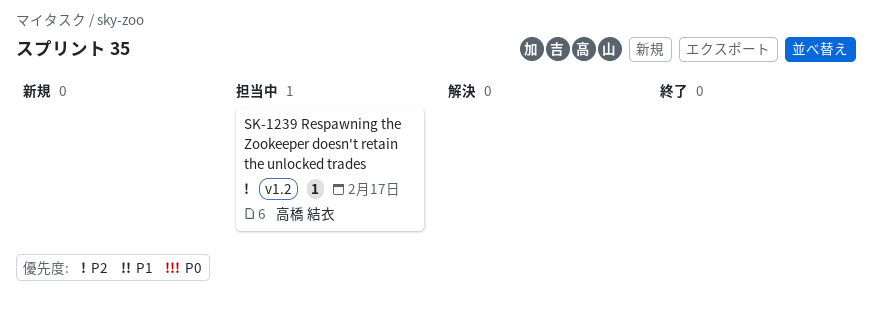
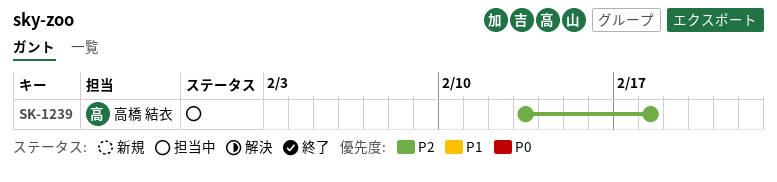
SK-1239, due: Feb 17 -> Feb 18

